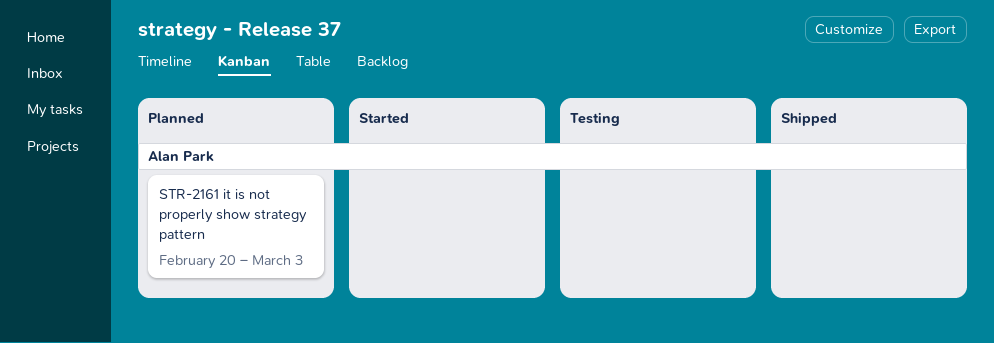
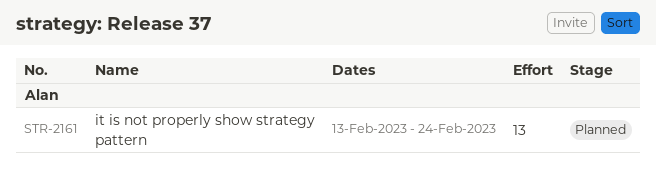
STR-2161, start: Feb 20 -> Feb 13
STR-2161, due: Mar 3 -> Feb 24

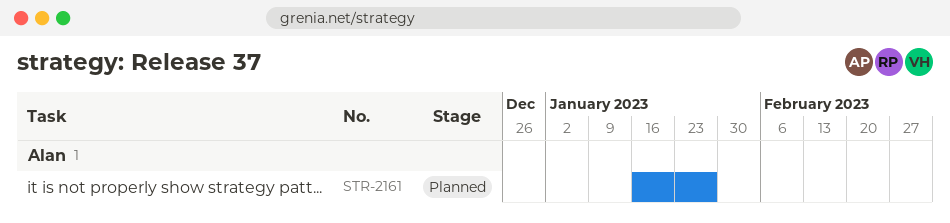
STR-2161, start: Feb 13 -> Jan 16
STR-2161, due: Feb 24 -> Jan 27

